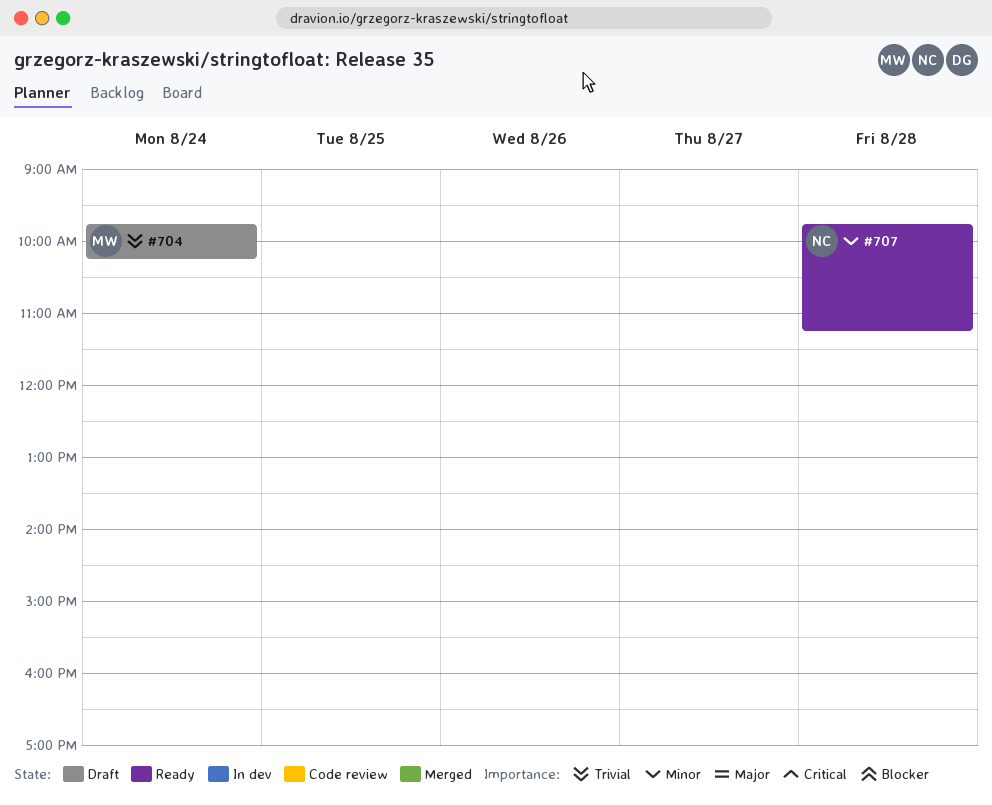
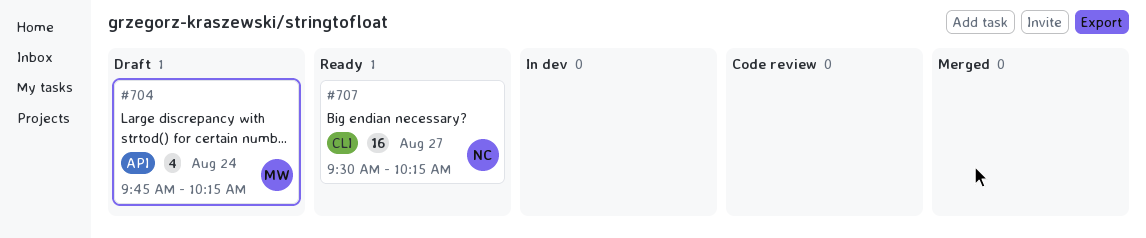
#707, day: Aug 28 -> Aug 27
#707, begins: 09:45 -> 09:30
#707, ends: 11:15 -> 10:15

